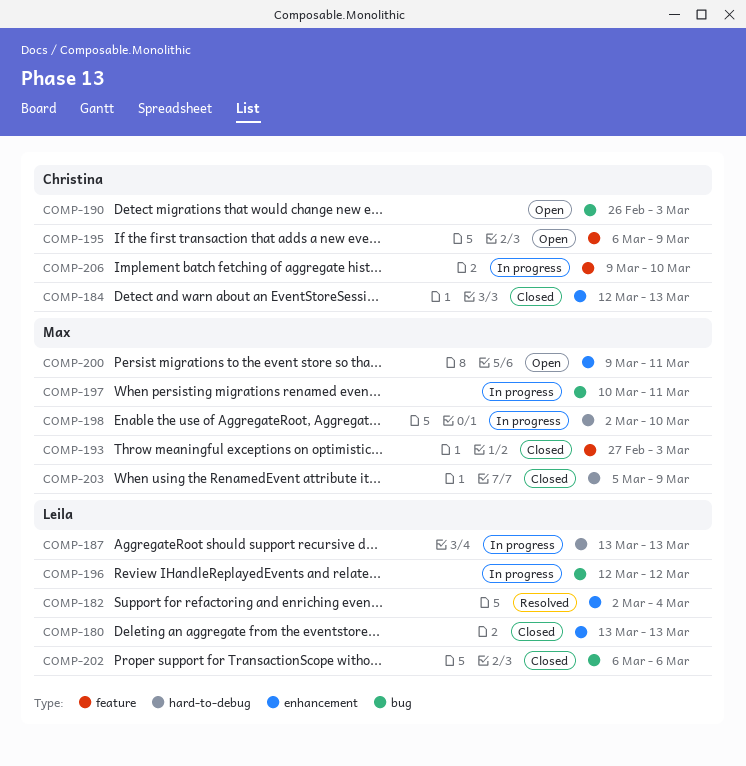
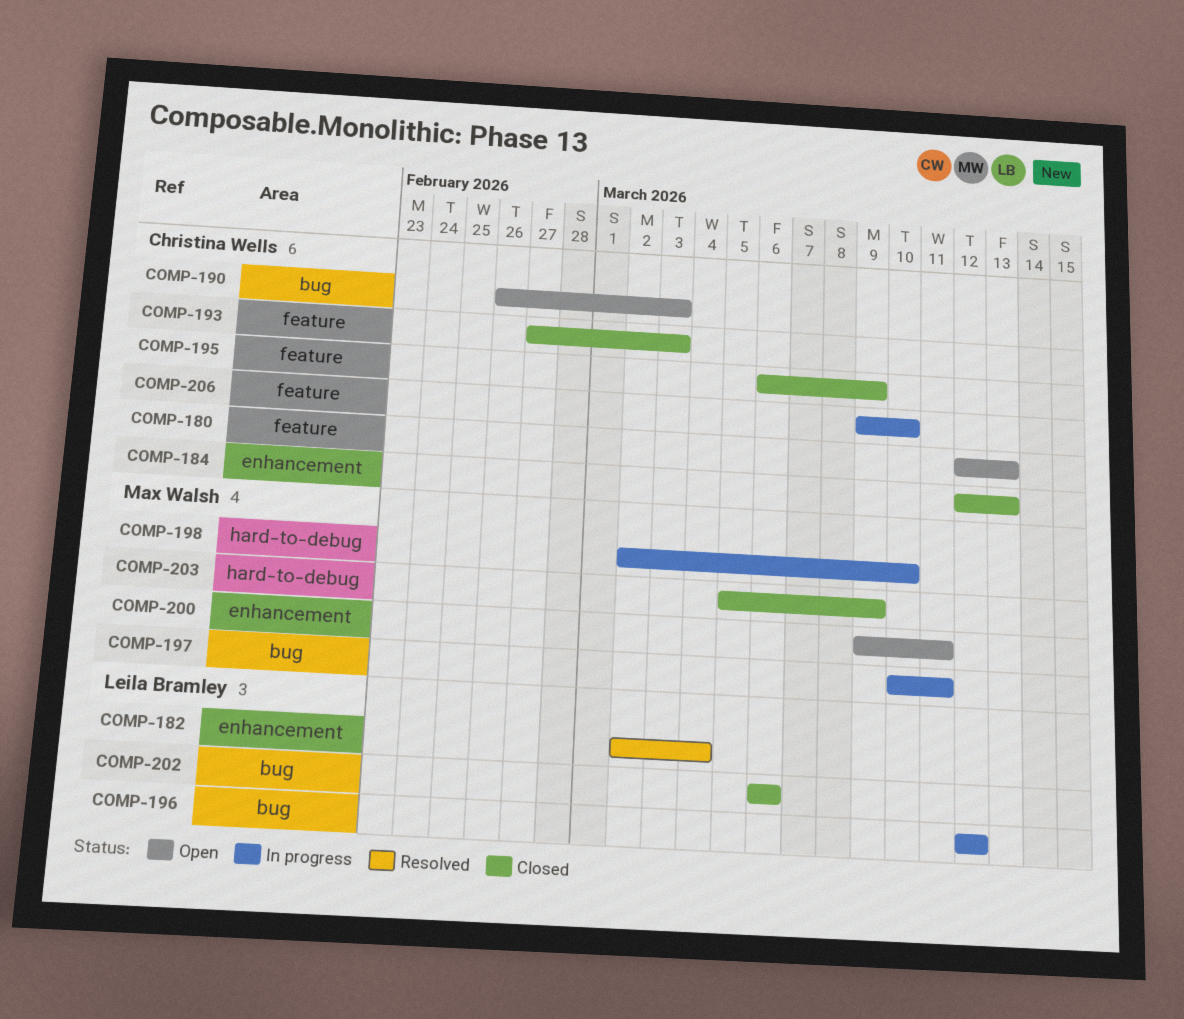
COMP-180, status: Closed -> Open
COMP-180, owner: Leila Bramley -> Christina Wells
COMP-180, label: enhancement -> feature
COMP-180, start: Mar 13 -> Mar 12
COMP-187: present -> none
COMP-193, owner: Max Walsh -> Christina Wells
COMP-195, status: Open -> Closed

